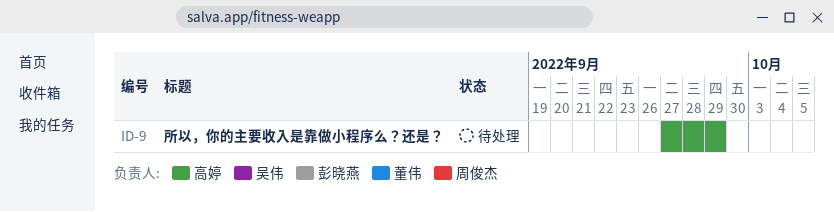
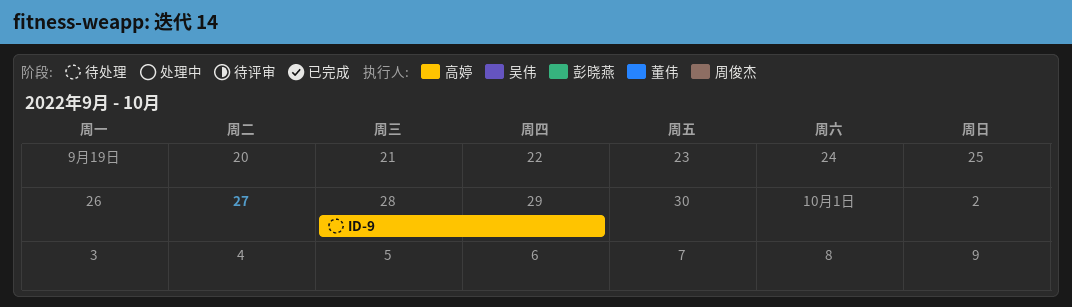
ID-9, start: Sep 27 -> Sep 28

